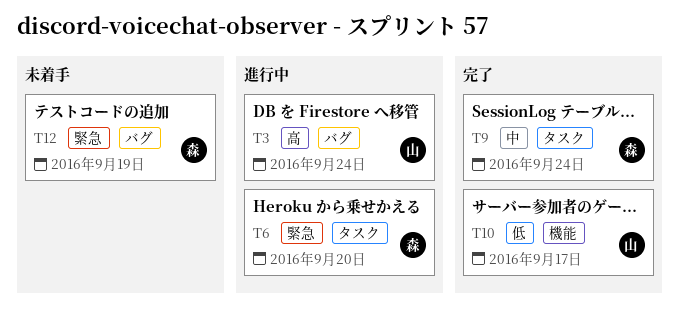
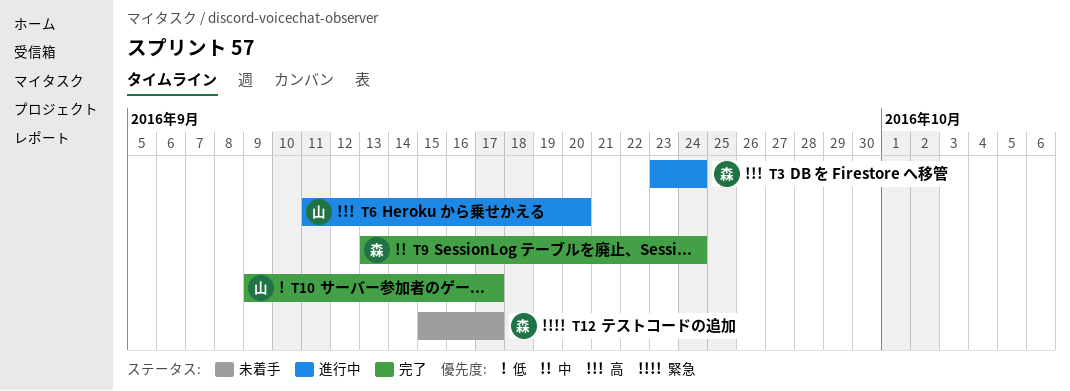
T3, owner: 山 -> 森
T6, owner: 森 -> 山
T6, priority: 緊急 -> 高
T12, due: Sep 19 -> Sep 17

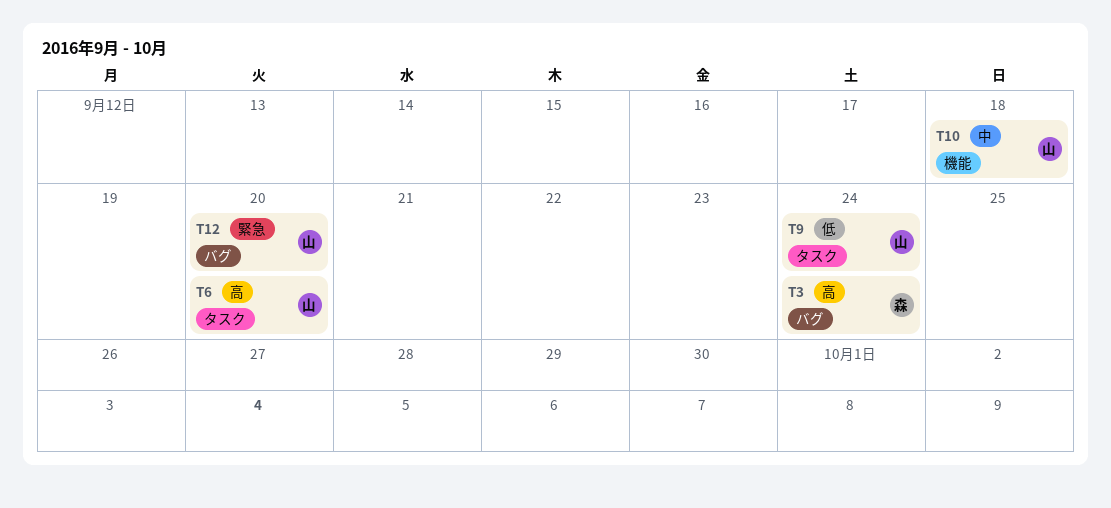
T9, owner: 森 -> 山
T9, priority: 中 -> 低
T10, priority: 低 -> 中
T10, due: Sep 17 -> Sep 18
T12, owner: 森 -> 山
T12, due: Sep 17 -> Sep 20

